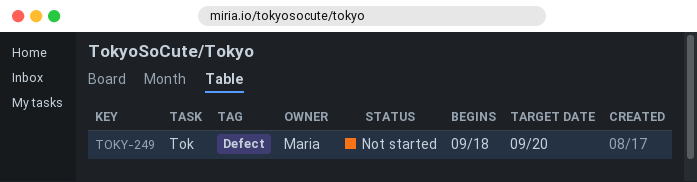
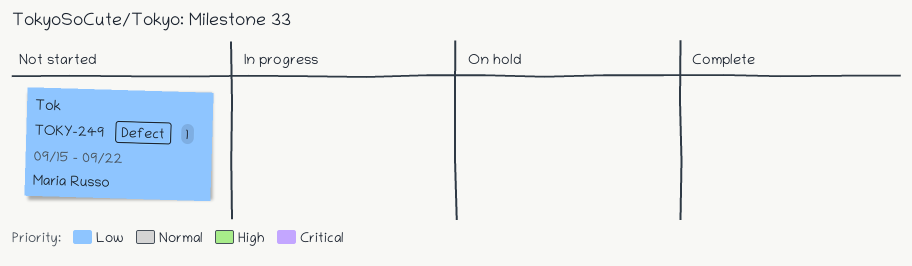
TOKY-249, start: Sep 18 -> Sep 15
TOKY-249, due: Sep 20 -> Sep 22

